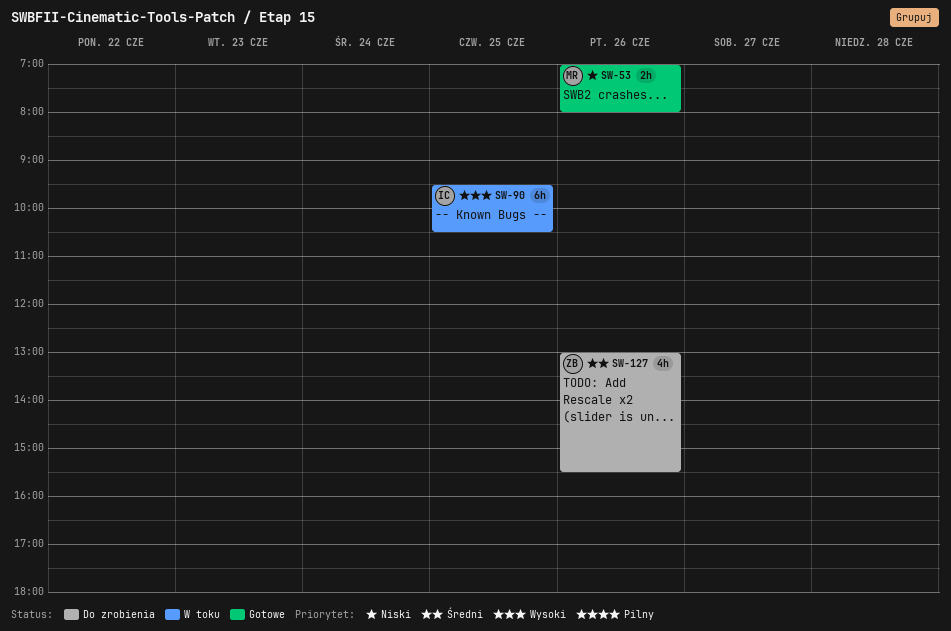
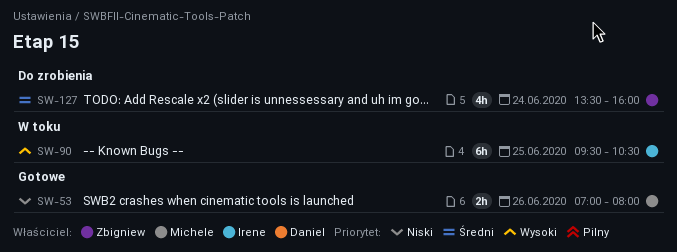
SW-127, day: Jun 26 -> Jun 24
SW-127, begins: 13:00 -> 13:30
SW-127, ends: 15:30 -> 16:00

